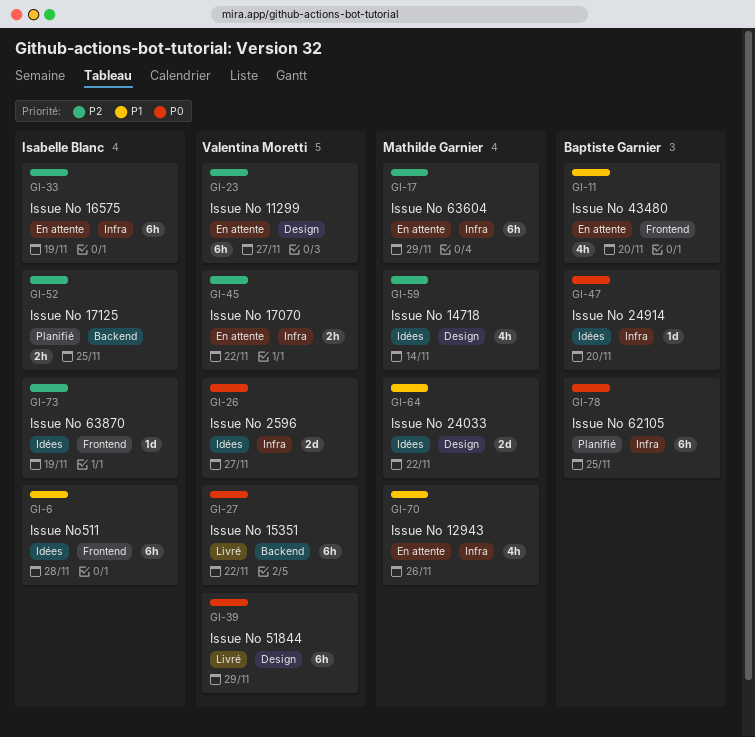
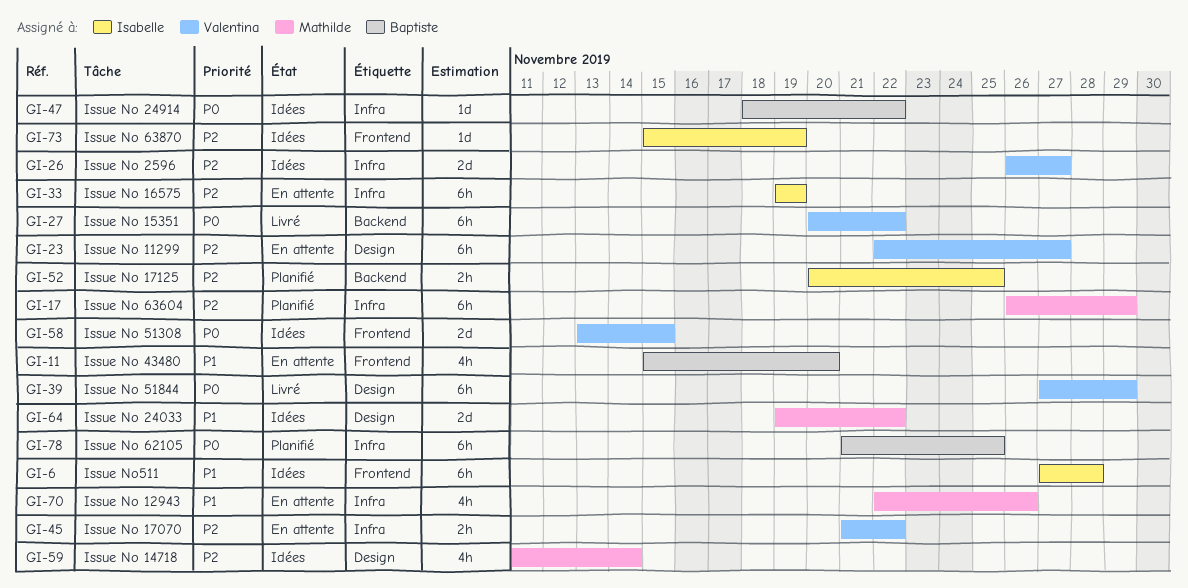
GI-17, status: En attente -> Planifié
GI-26, priority: P0 -> P2
GI-47, due: Nov 20 -> Nov 22
GI-58: none -> present

